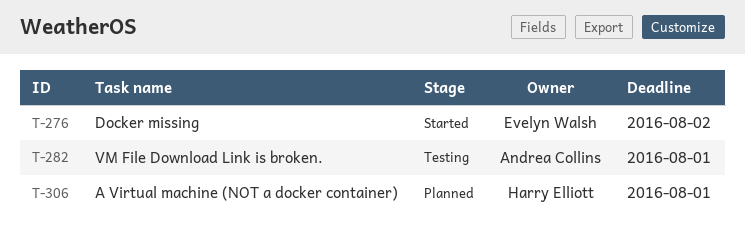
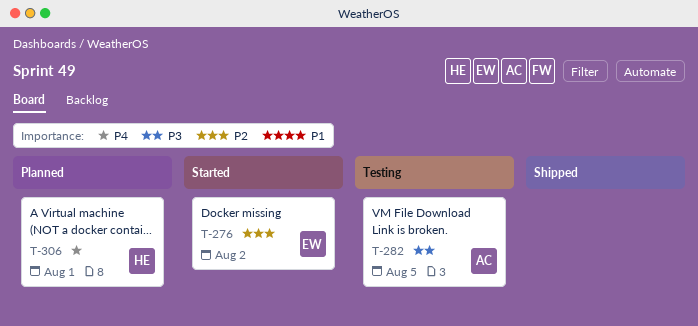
T-282, due: Aug 1 -> Aug 5

